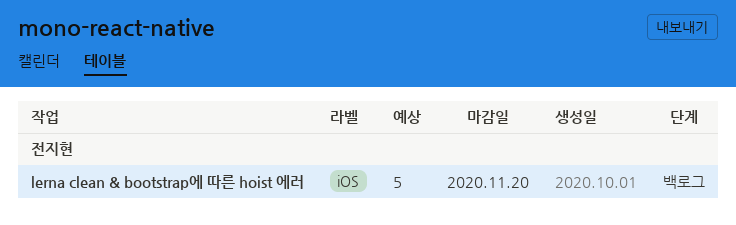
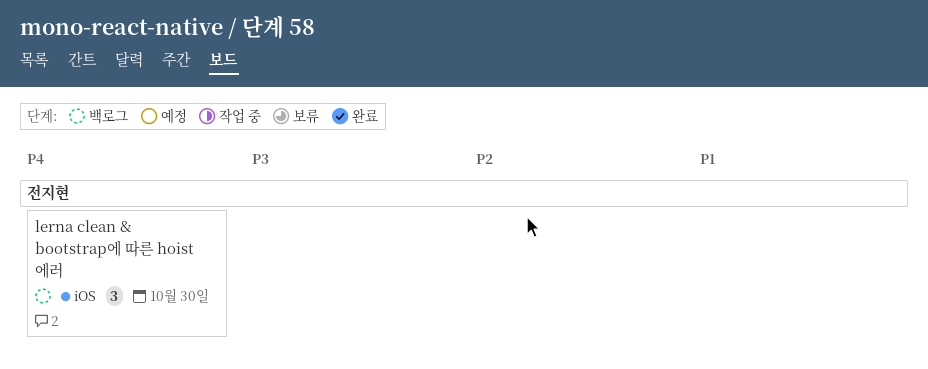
lerna clean & bootstrap에 따른 hoist 에러, estimate: 5 -> 3
lerna clean & bootstrap에 따른 hoist 에러, due: Nov 20 -> Oct 30

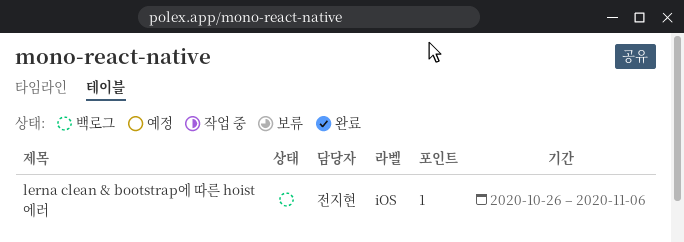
lerna clean & bootstrap에 따른 hoist 에러, estimate: 3 -> 1
lerna clean & bootstrap에 따른 hoist 에러, due: Oct 30 -> Nov 6

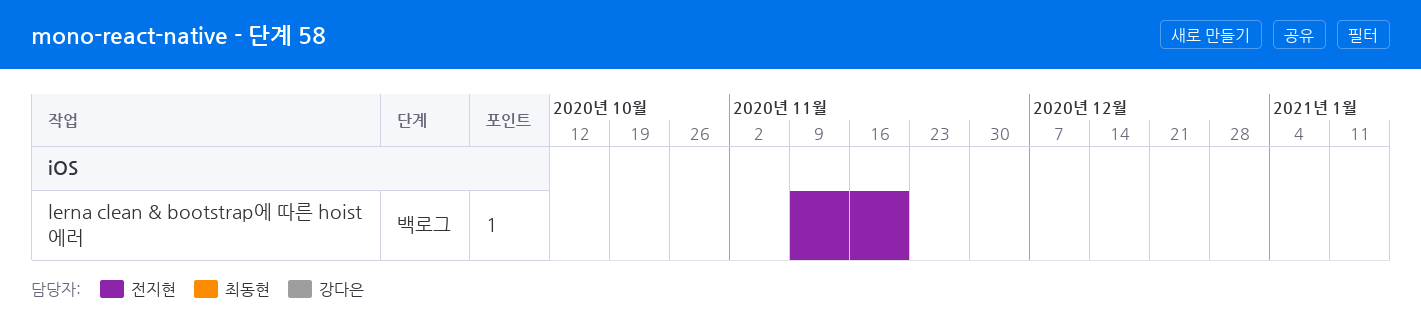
lerna clean & bootstrap에 따른 hoist 에러, start: Oct 26 -> Nov 9
lerna clean & bootstrap에 따른 hoist 에러, due: Nov 6 -> Nov 20

